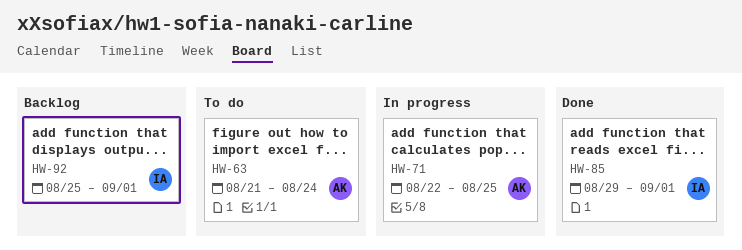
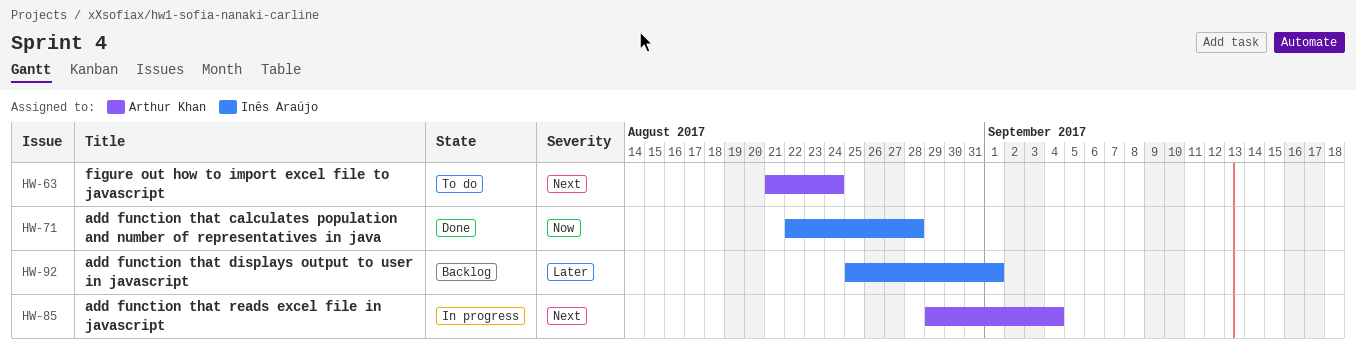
HW-71, status: In progress -> Done
HW-71, owner: Arthur Khan -> Inês Araújo
HW-71, due: Aug 25 -> Aug 28
HW-85, status: Done -> In progress
HW-85, owner: Inês Araújo -> Arthur Khan
HW-85, due: Sep 1 -> Sep 4

